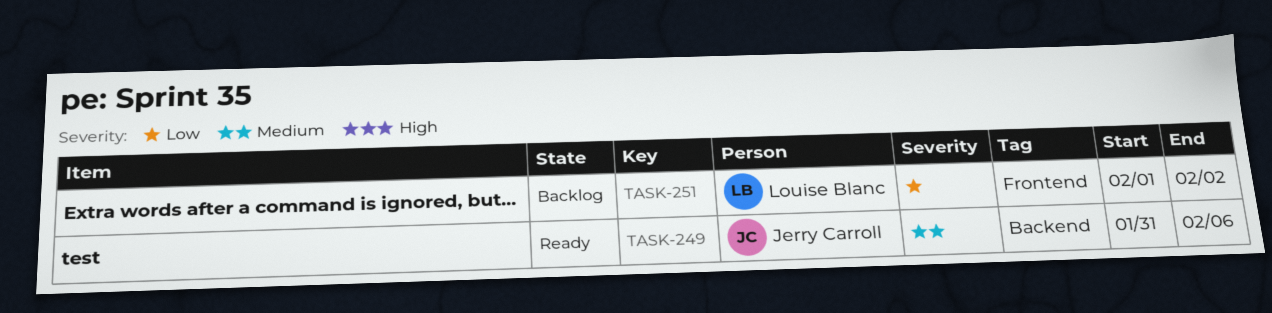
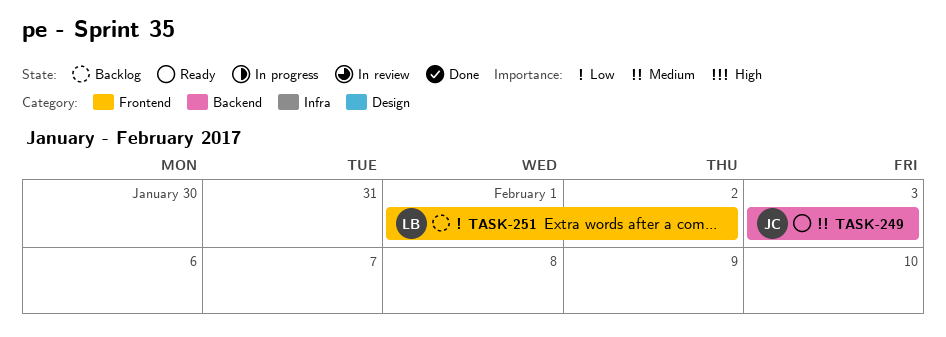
TASK-249, start: Jan 31 -> Feb 3
TASK-249, due: Feb 6 -> Feb 3

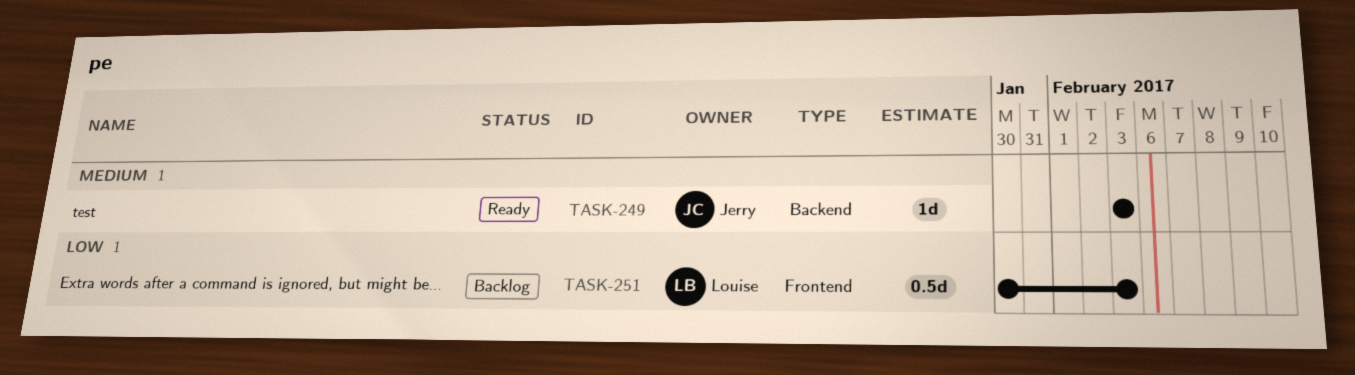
TASK-251, start: Feb 1 -> Jan 30
TASK-251, due: Feb 2 -> Feb 3

